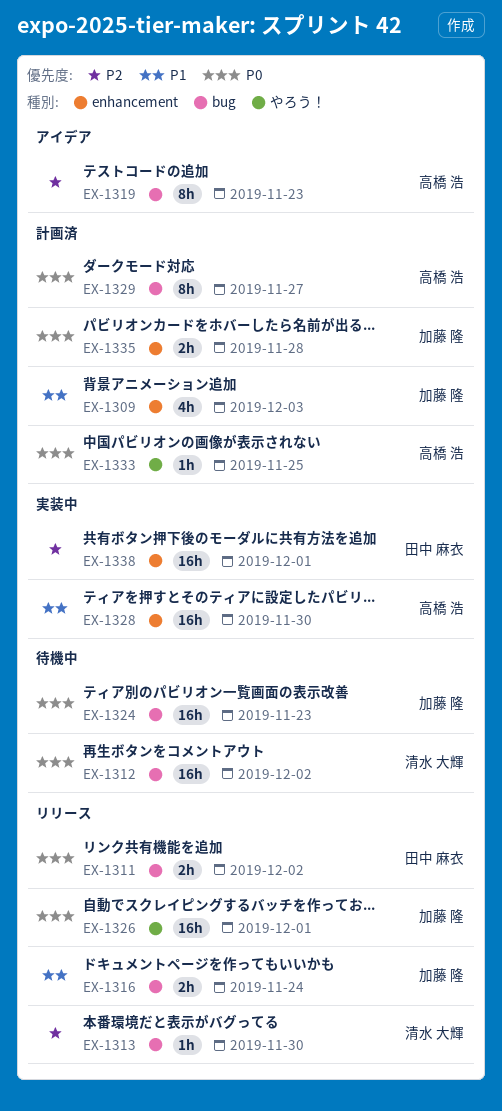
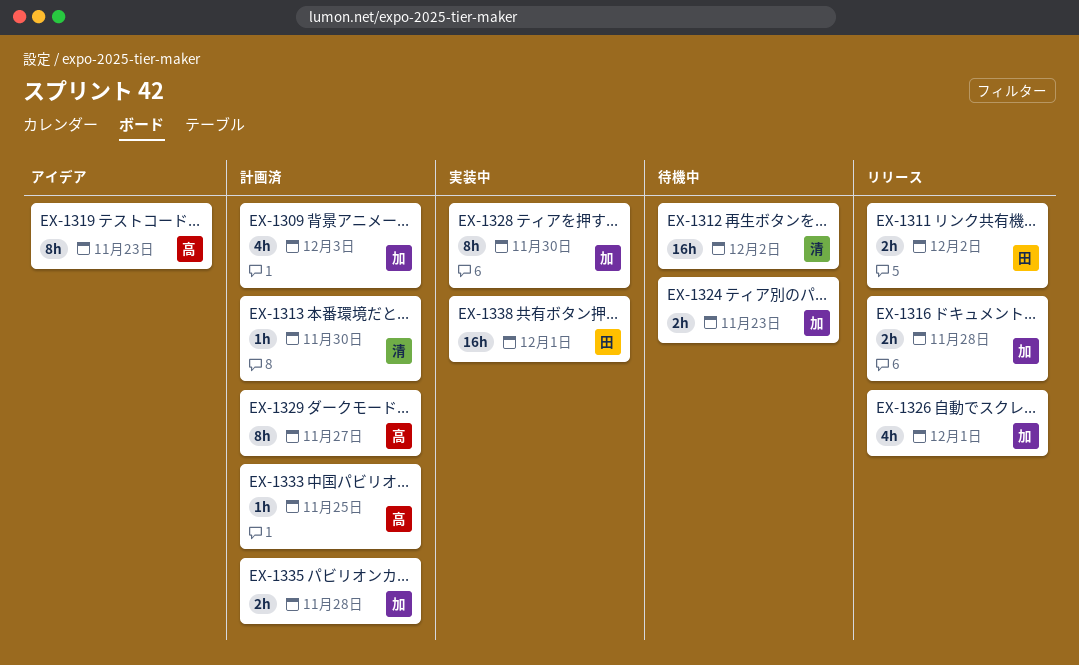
EX-1313, status: リリース -> 計画済
EX-1316, due: Nov 24 -> Nov 28
EX-1324, estimate: 16h -> 2h
EX-1326, estimate: 16h -> 4h
EX-1328, owner: 高橋 浩 -> 加藤 隆
EX-1328, estimate: 16h -> 8h

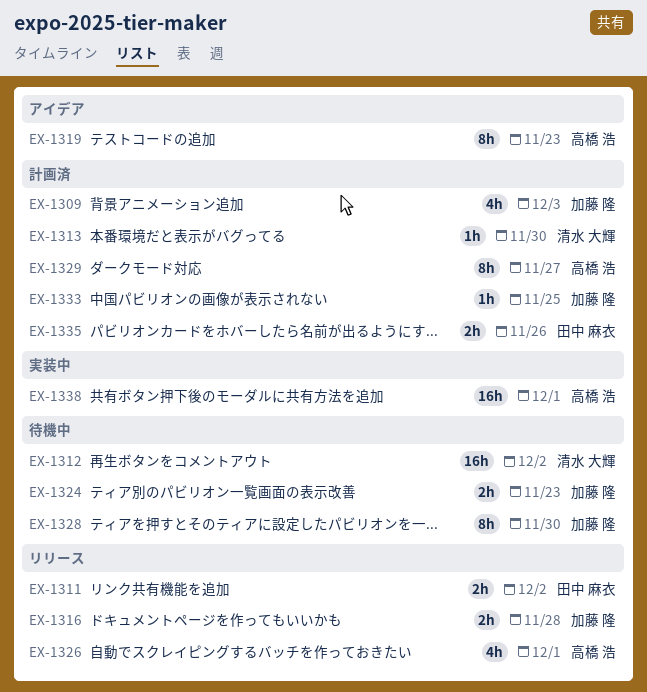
EX-1326, owner: 加藤 隆 -> 高橋 浩
EX-1328, status: 実装中 -> 待機中
EX-1333, owner: 高橋 浩 -> 加藤 隆
EX-1335, owner: 加藤 隆 -> 田中 麻衣
EX-1335, due: Nov 28 -> Nov 26
EX-1338, owner: 田中 麻衣 -> 高橋 浩

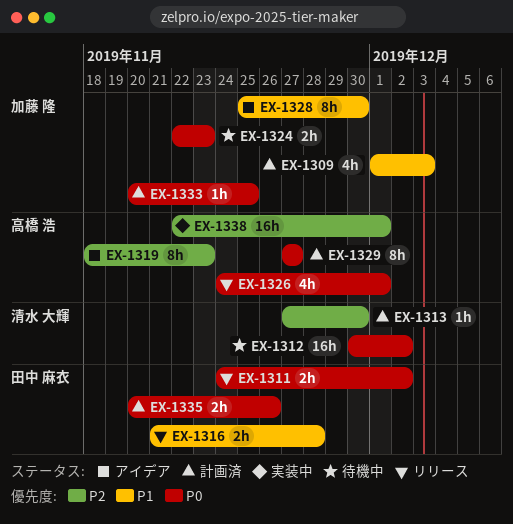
EX-1316, owner: 加藤 隆 -> 田中 麻衣
EX-1328, status: 待機中 -> アイデア

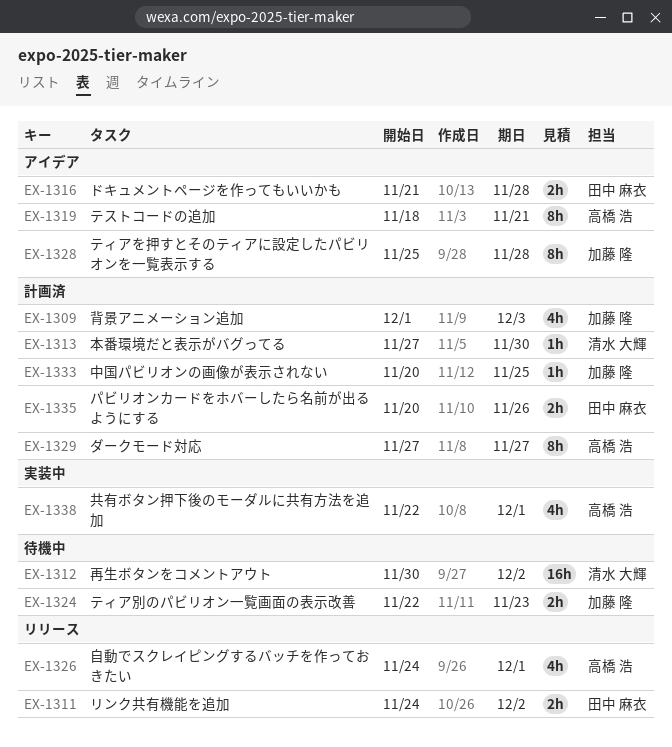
EX-1316, status: リリース -> アイデア
EX-1319, due: Nov 23 -> Nov 21
EX-1328, due: Nov 30 -> Nov 28
EX-1338, estimate: 16h -> 4h

